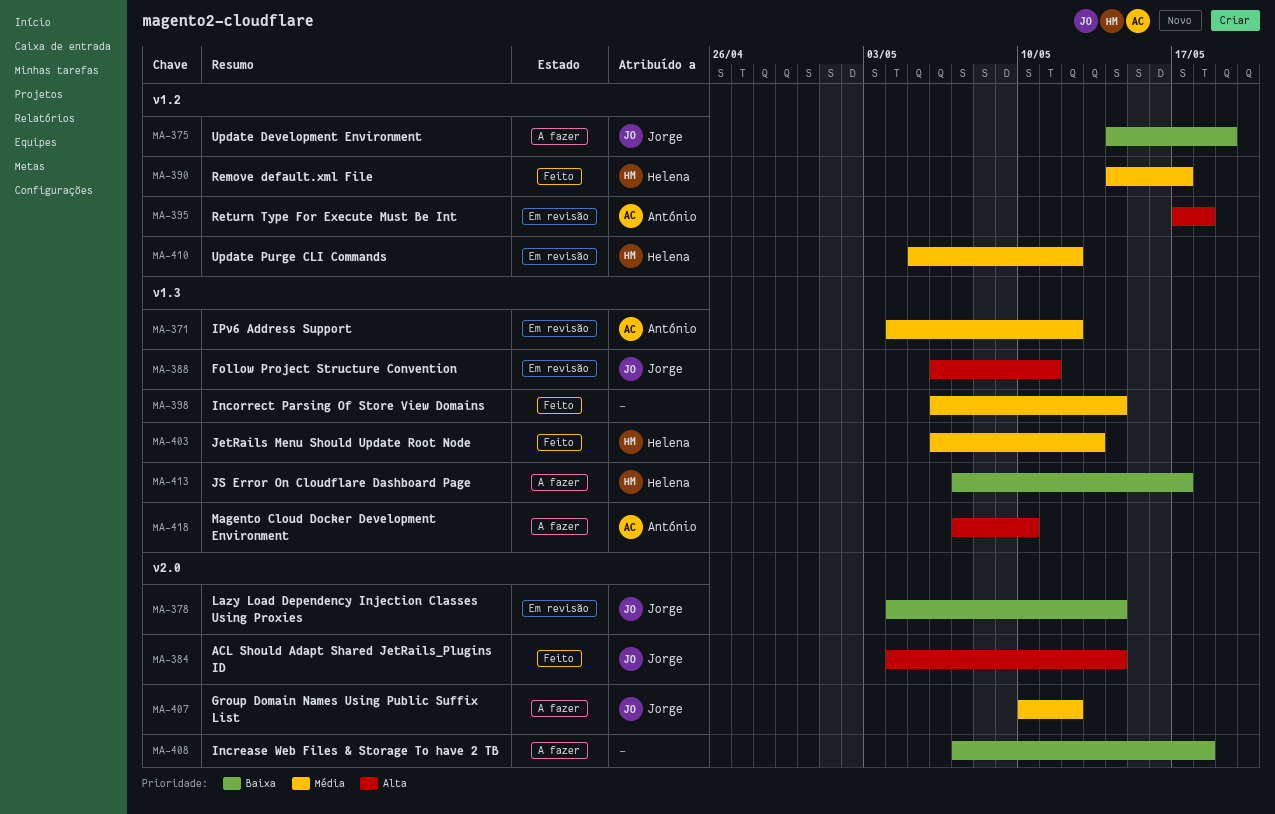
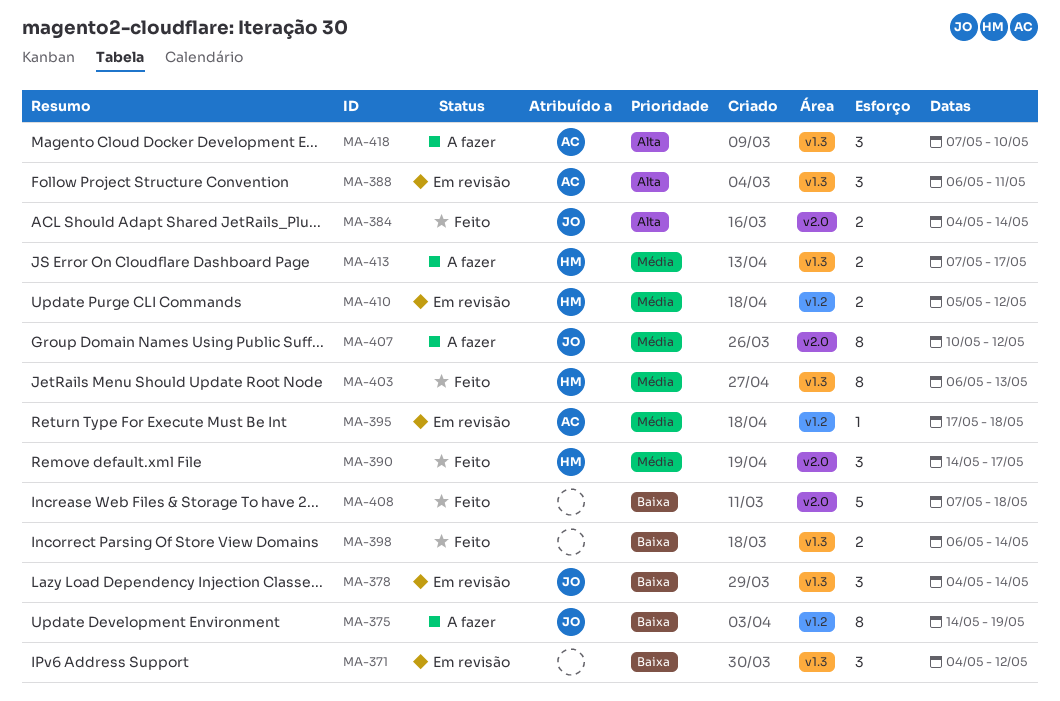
MA-371, owner: António -> none
MA-371, priority: Média -> Baixa
MA-378, label: v2.0 -> v1.3
MA-388, owner: Jorge -> António
MA-390, label: v1.2 -> v2.0
MA-395, priority: Alta -> Média
MA-398, priority: Média -> Baixa
MA-408, status: A fazer -> Feito
MA-413, priority: Baixa -> Média

